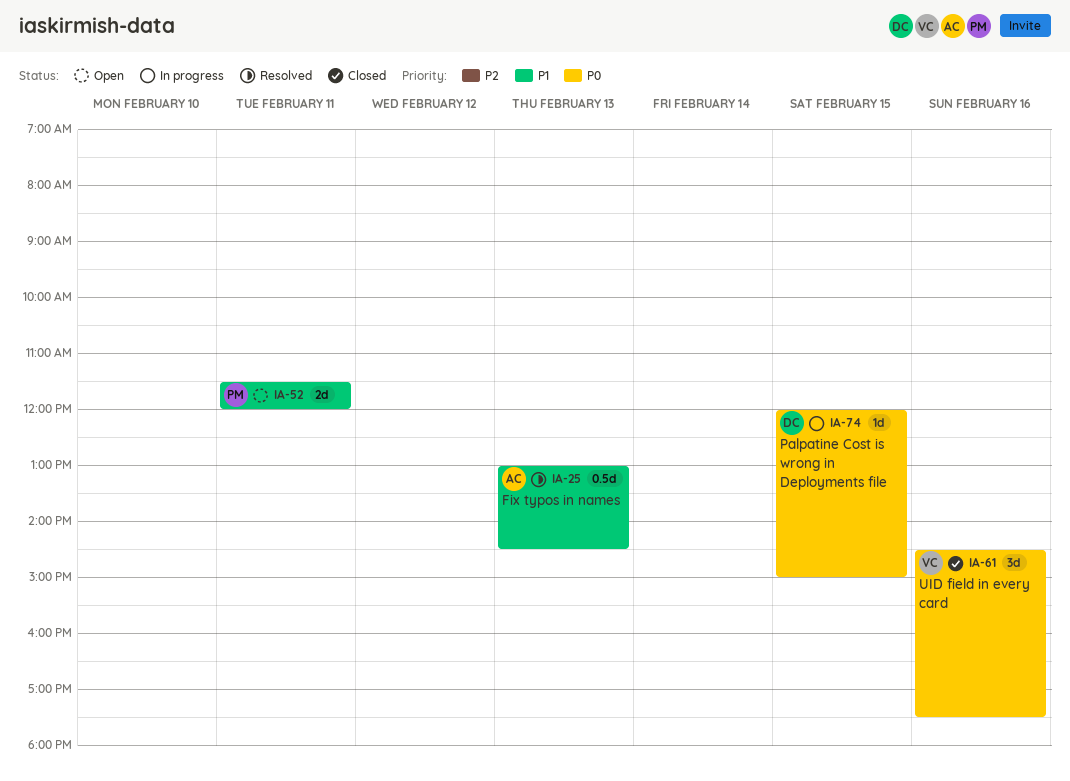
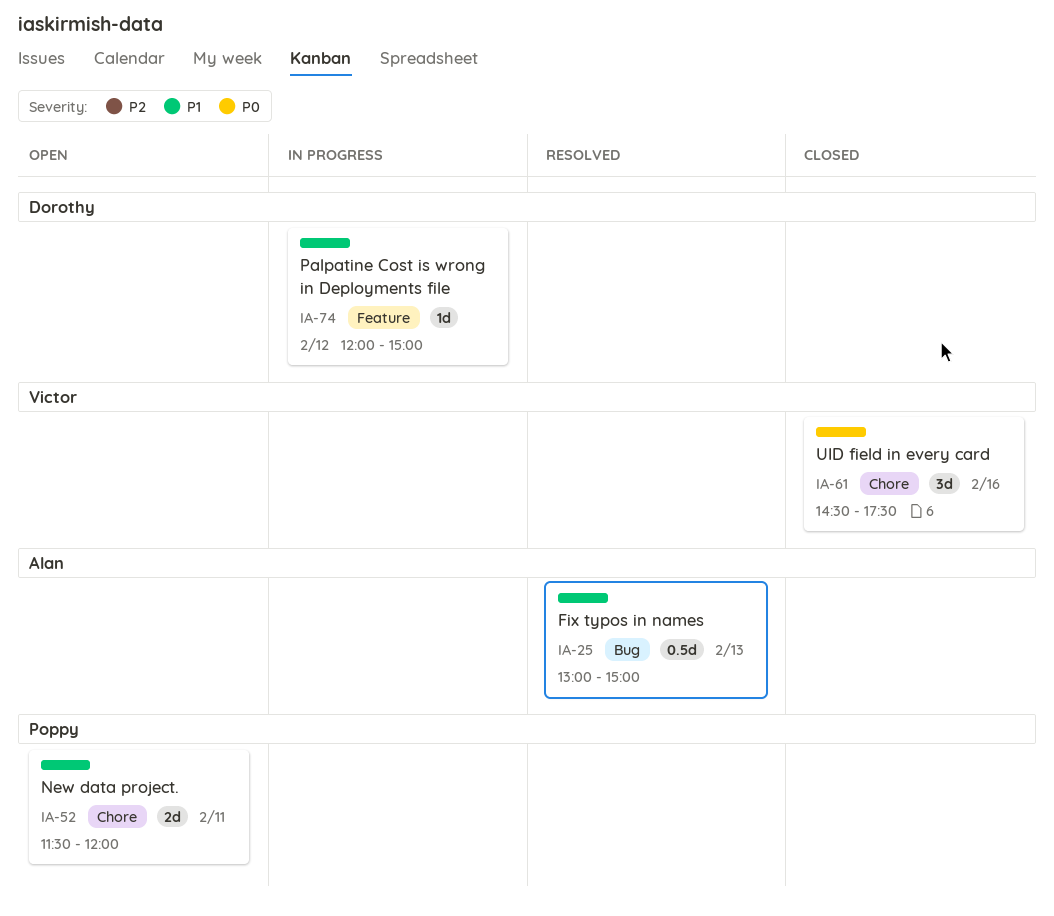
IA-25, ends: 14:30 -> 15:00
IA-74, priority: P0 -> P1
IA-74, day: Feb 15 -> Feb 12

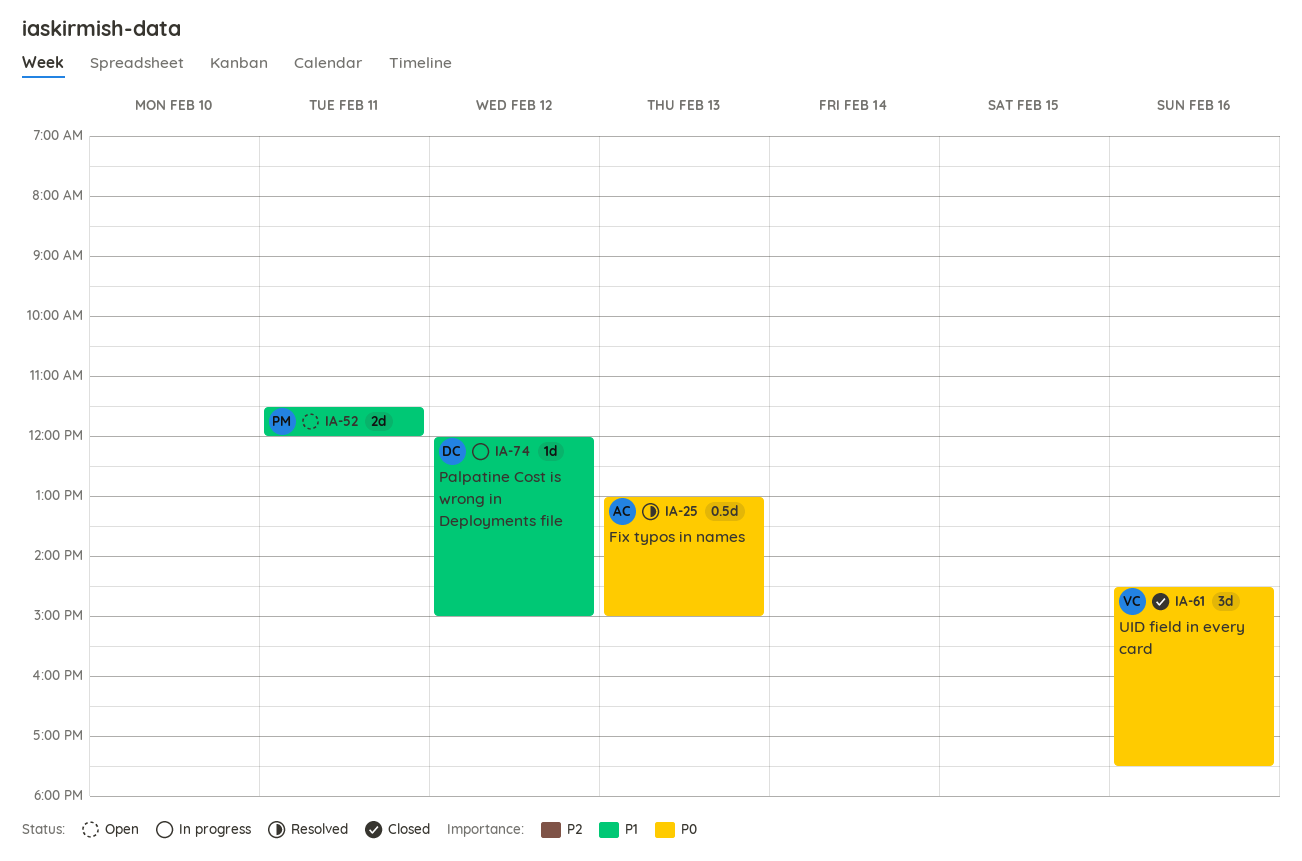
IA-25, priority: P1 -> P0

